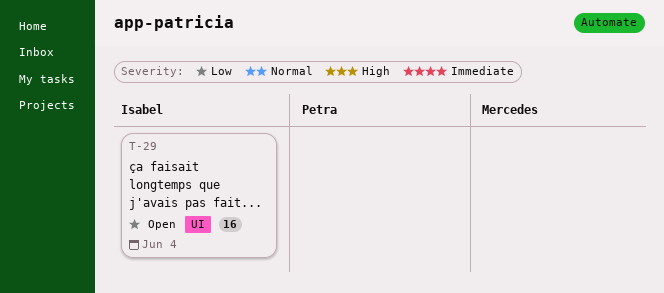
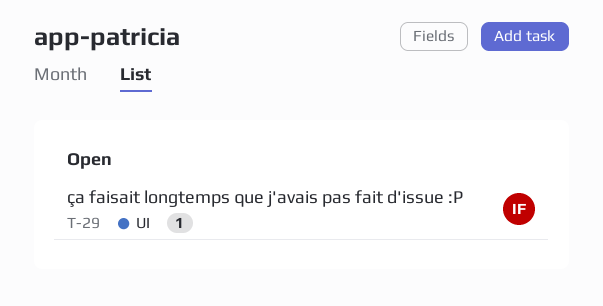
T-29, estimate: 16 -> 1

